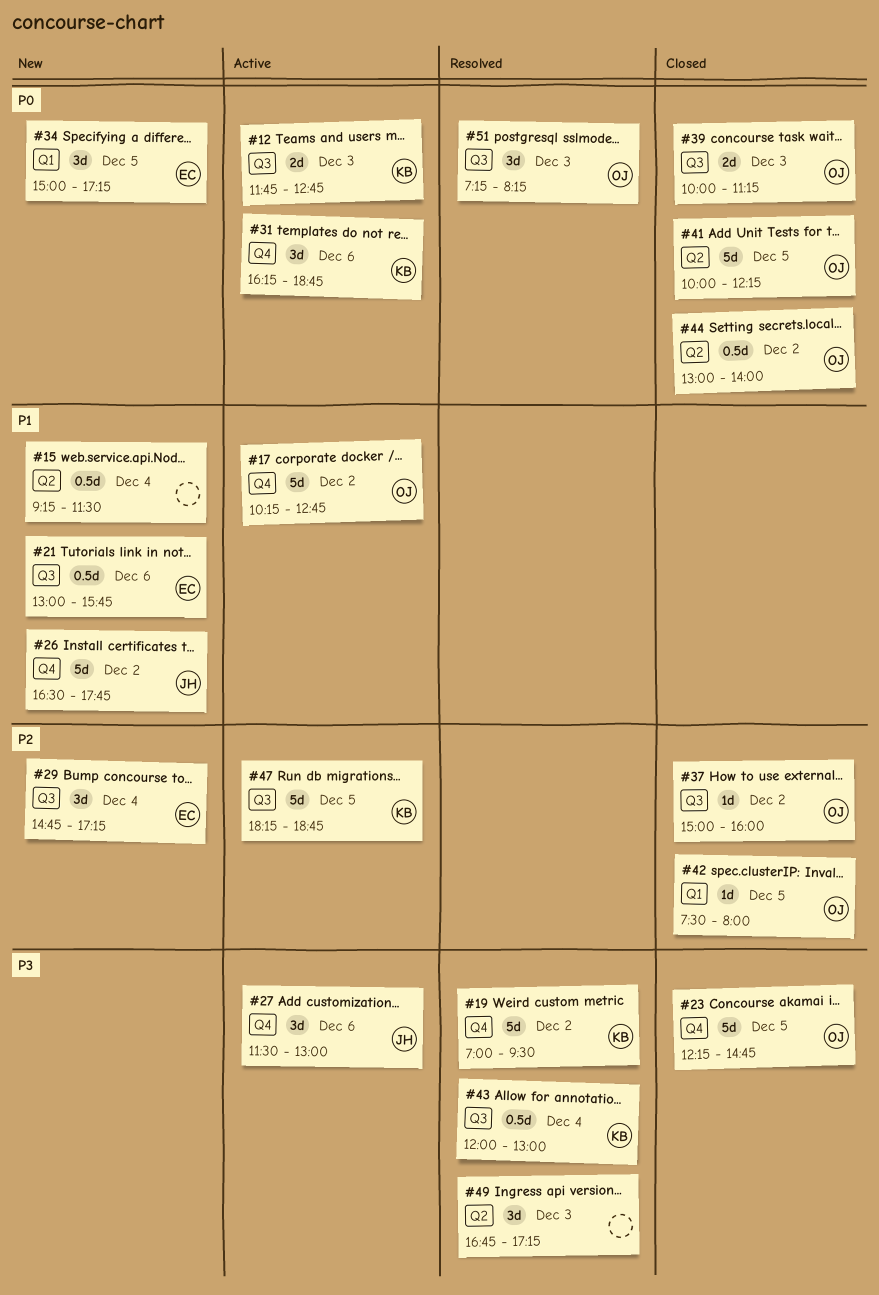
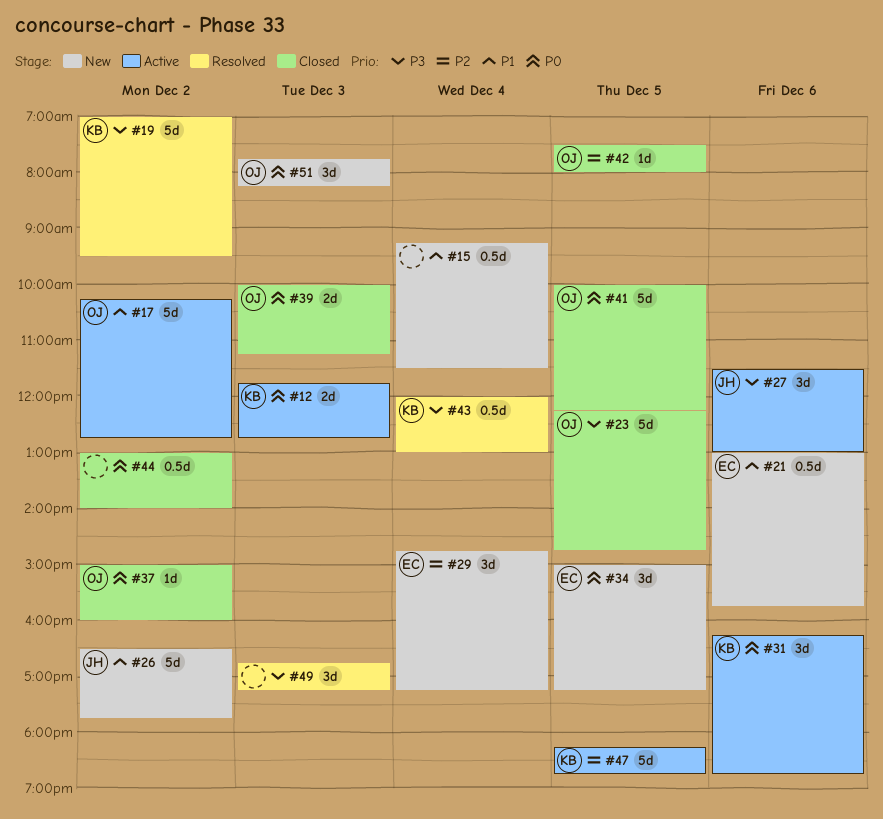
#37, priority: P2 -> P0
#44, owner: OJ -> none
#51, status: Resolved -> New
#51, begins: 07:15 -> 07:45

